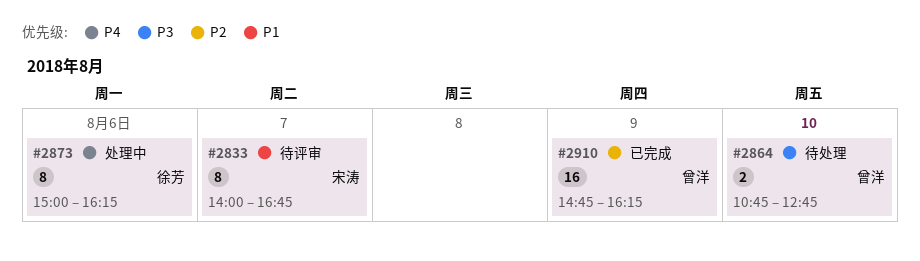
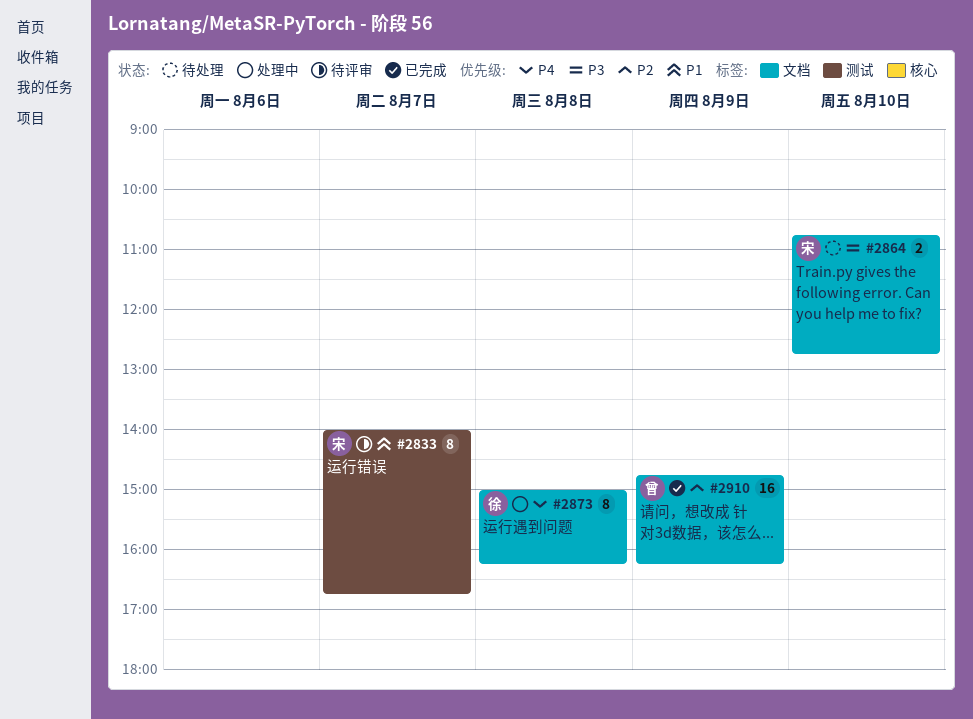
#2864, owner: 曾洋 -> 宋涛
#2873, day: Aug 6 -> Aug 8

